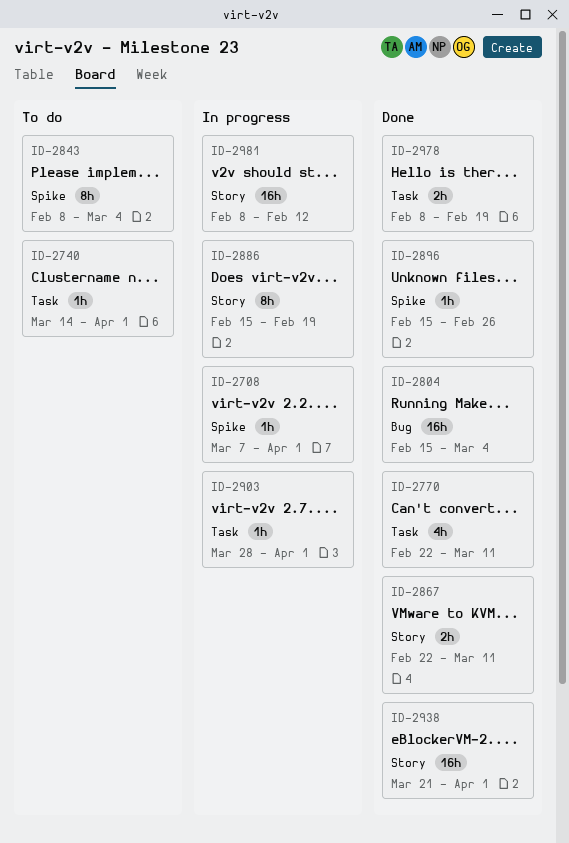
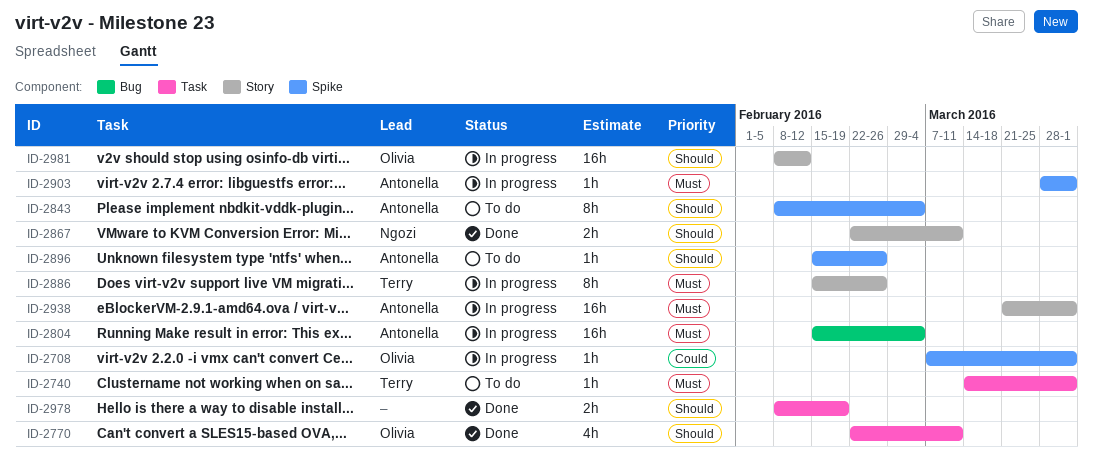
ID-2804, status: Done -> In progress
ID-2886, due: Feb 19 -> Feb 26
ID-2896, status: Done -> To do
ID-2903, label: Task -> Spike
ID-2938, status: Done -> In progress

